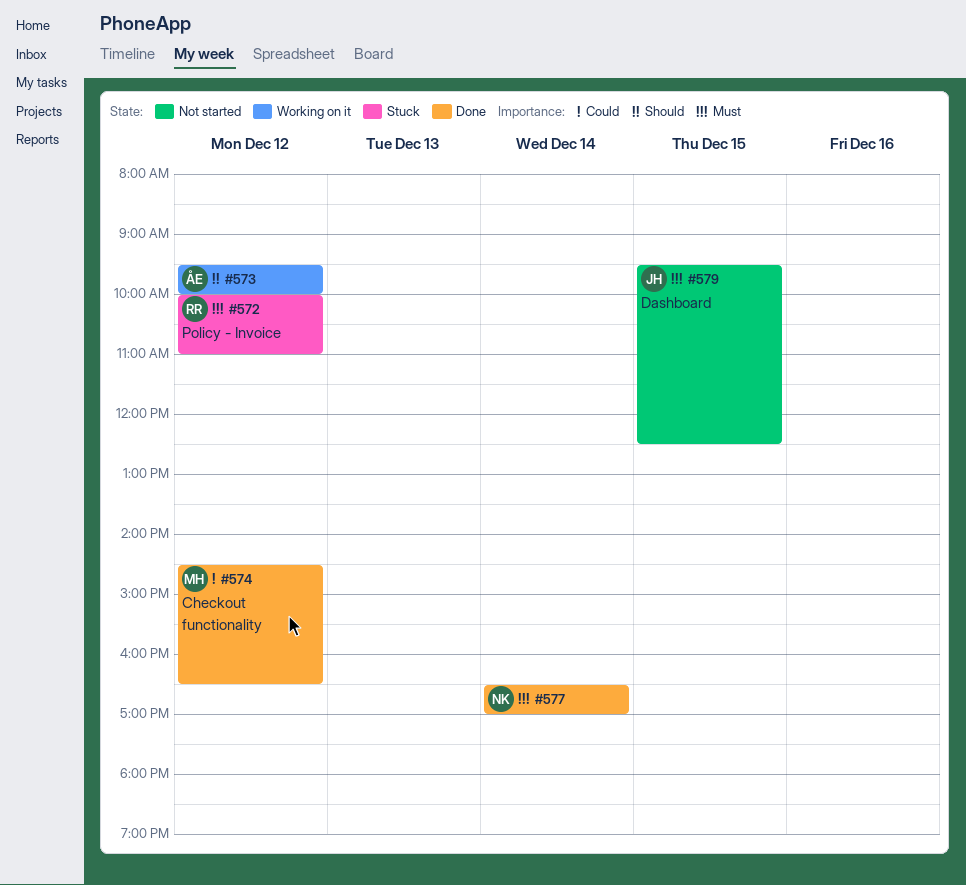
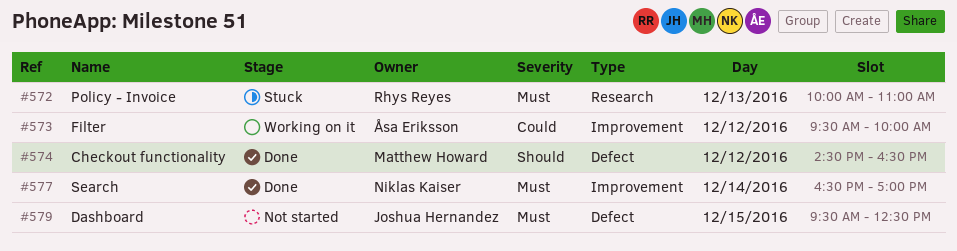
#572, day: Dec 12 -> Dec 13
#573, priority: Should -> Could
#574, priority: Could -> Should

